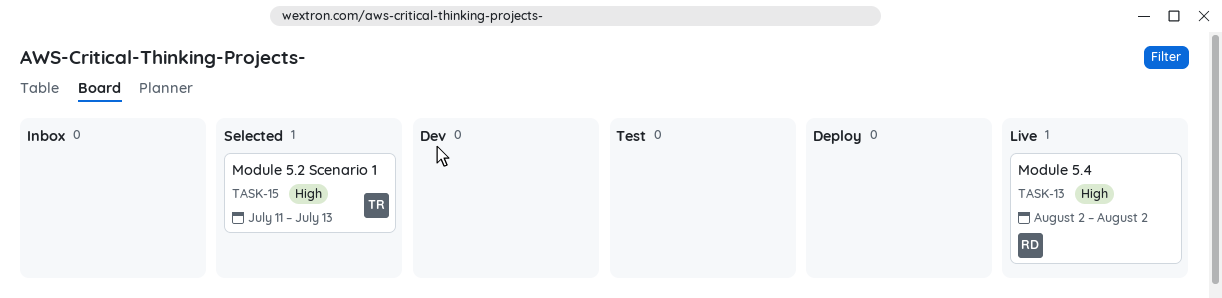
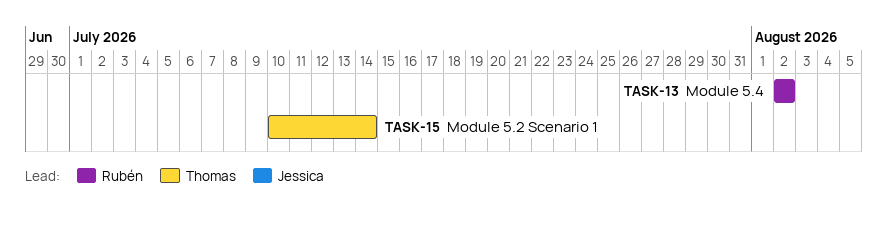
TASK-15, start: Jul 11 -> Jul 10
TASK-15, due: Jul 13 -> Jul 14

